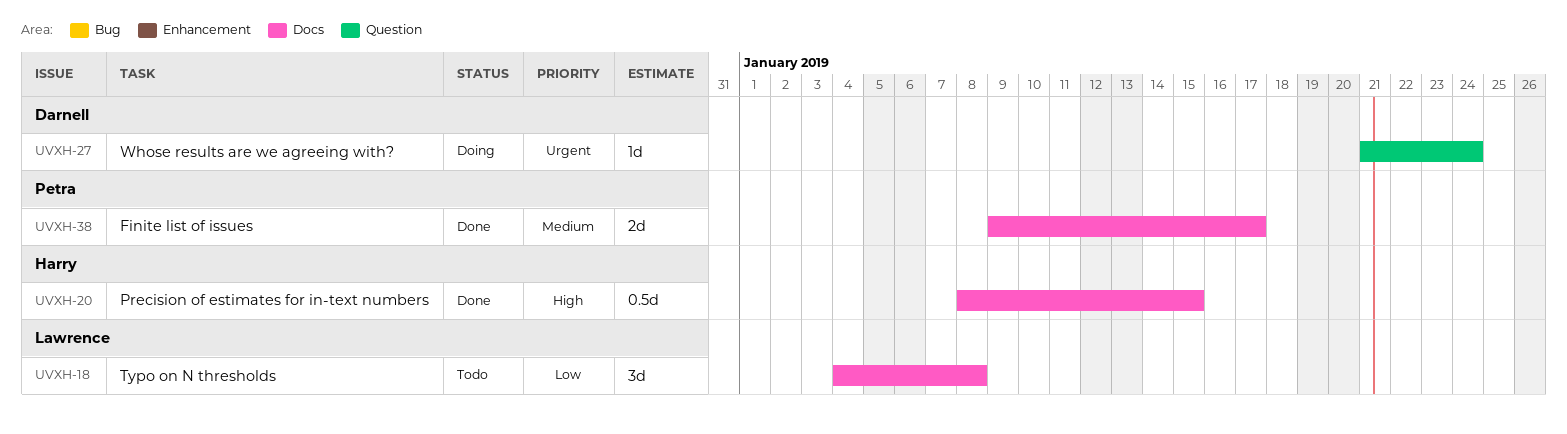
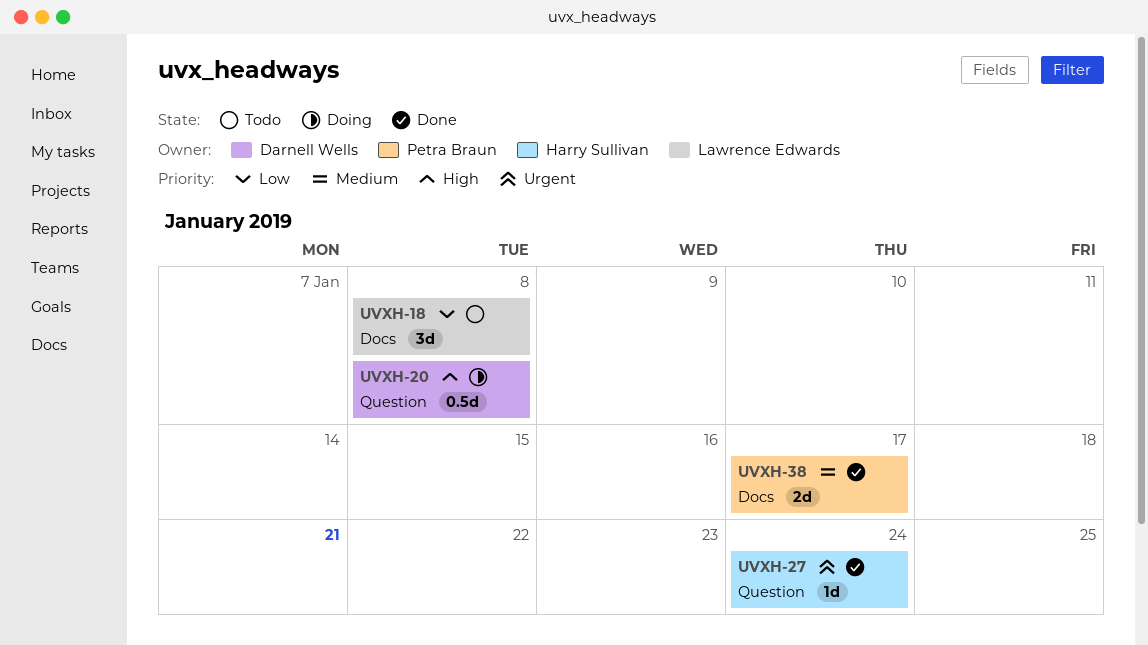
UVXH-20, status: Done -> Doing
UVXH-20, owner: Harry Sullivan -> Darnell Wells
UVXH-20, label: Docs -> Question
UVXH-20, due: Jan 15 -> Jan 8
UVXH-27, status: Doing -> Done
UVXH-27, owner: Darnell Wells -> Harry Sullivan

